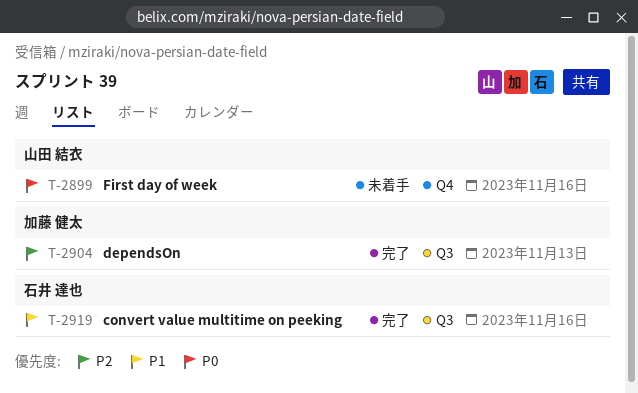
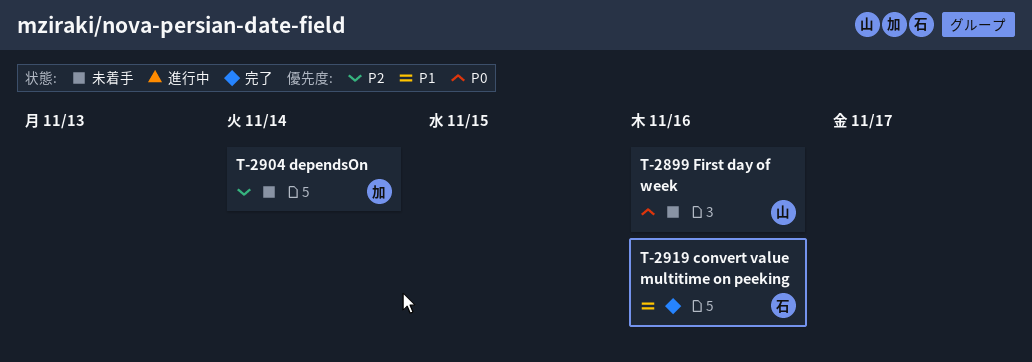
T-2904, status: 完了 -> 未着手
T-2904, due: Nov 13 -> Nov 14

